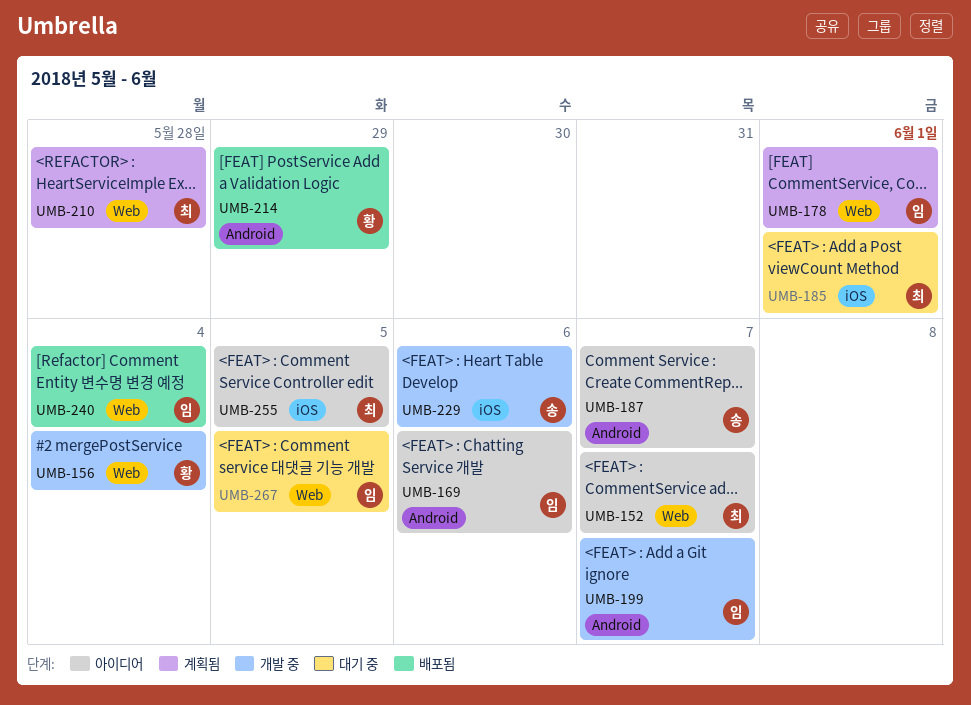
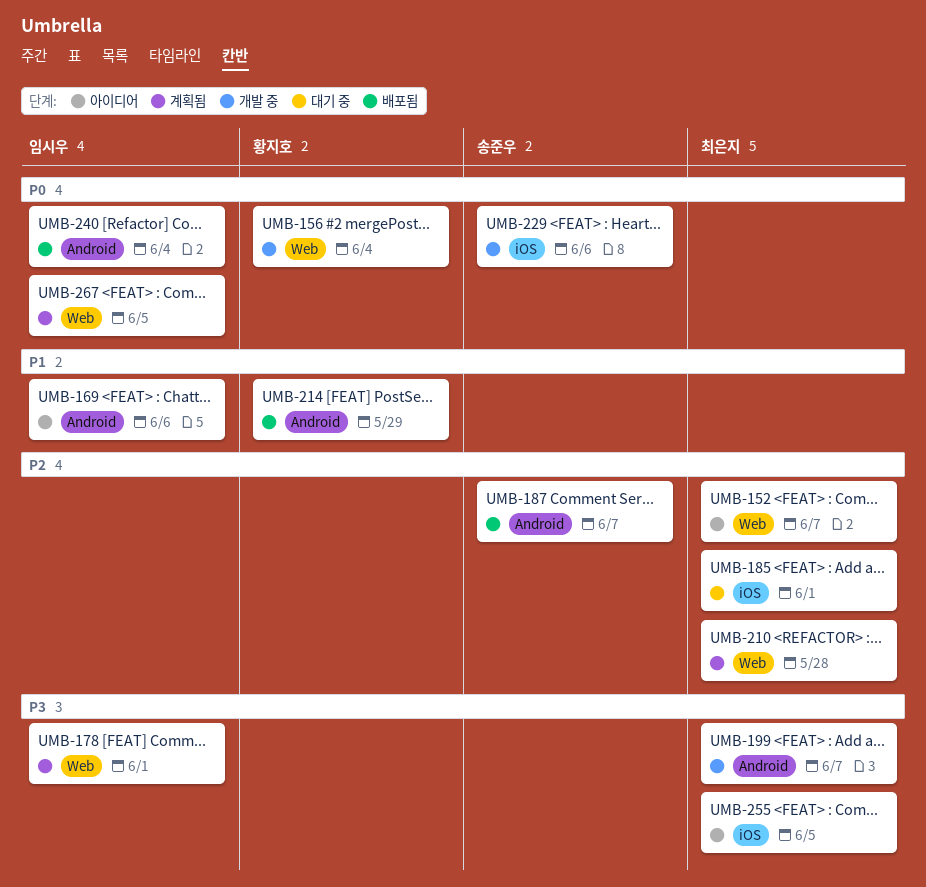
UMB-187, status: 아이디어 -> 배포됨
UMB-199, owner: 임시우 -> 최은지
UMB-240, label: Web -> Android
UMB-267, status: 대기 중 -> 계획됨

